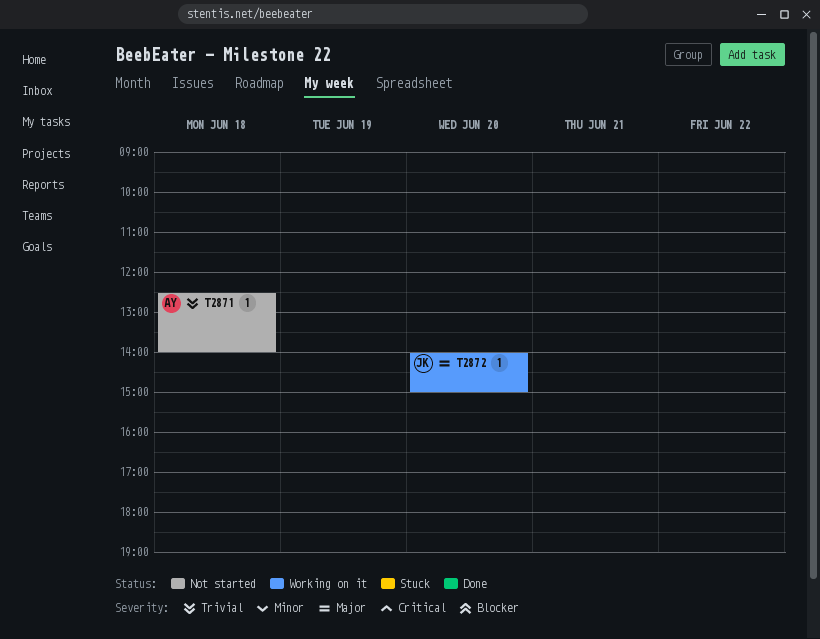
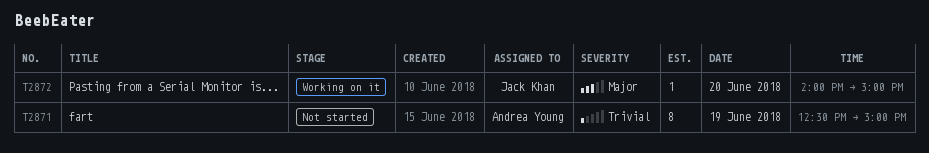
T2871, estimate: 1 -> 8
T2871, day: Jun 18 -> Jun 19
T2871, ends: 14:00 -> 15:00

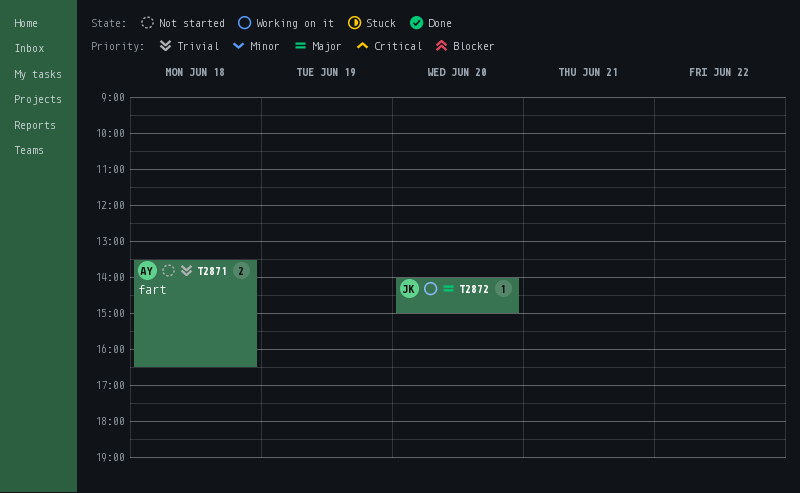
T2871, estimate: 8 -> 2
T2871, day: Jun 19 -> Jun 18
T2871, begins: 12:30 -> 13:30
T2871, ends: 15:00 -> 16:30

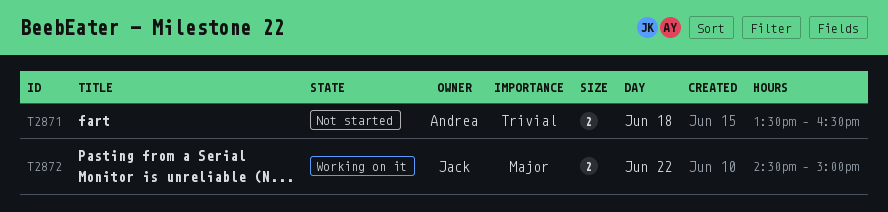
T2872, estimate: 1 -> 2
T2872, day: Jun 20 -> Jun 22
T2872, begins: 14:00 -> 14:30

